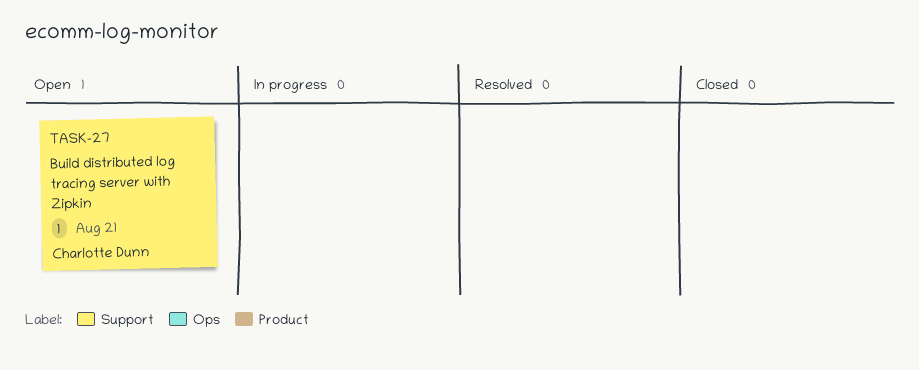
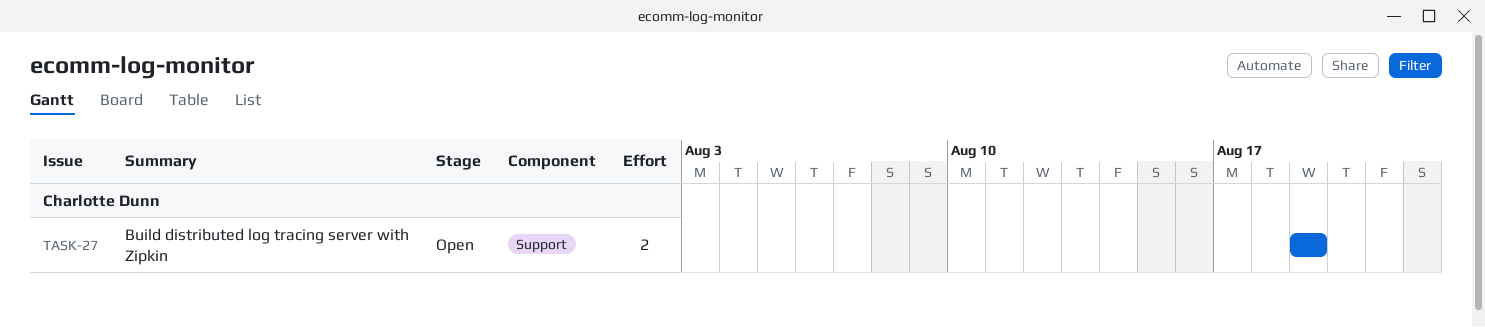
TASK-27, estimate: 1 -> 2
TASK-27, due: Aug 21 -> Aug 19

